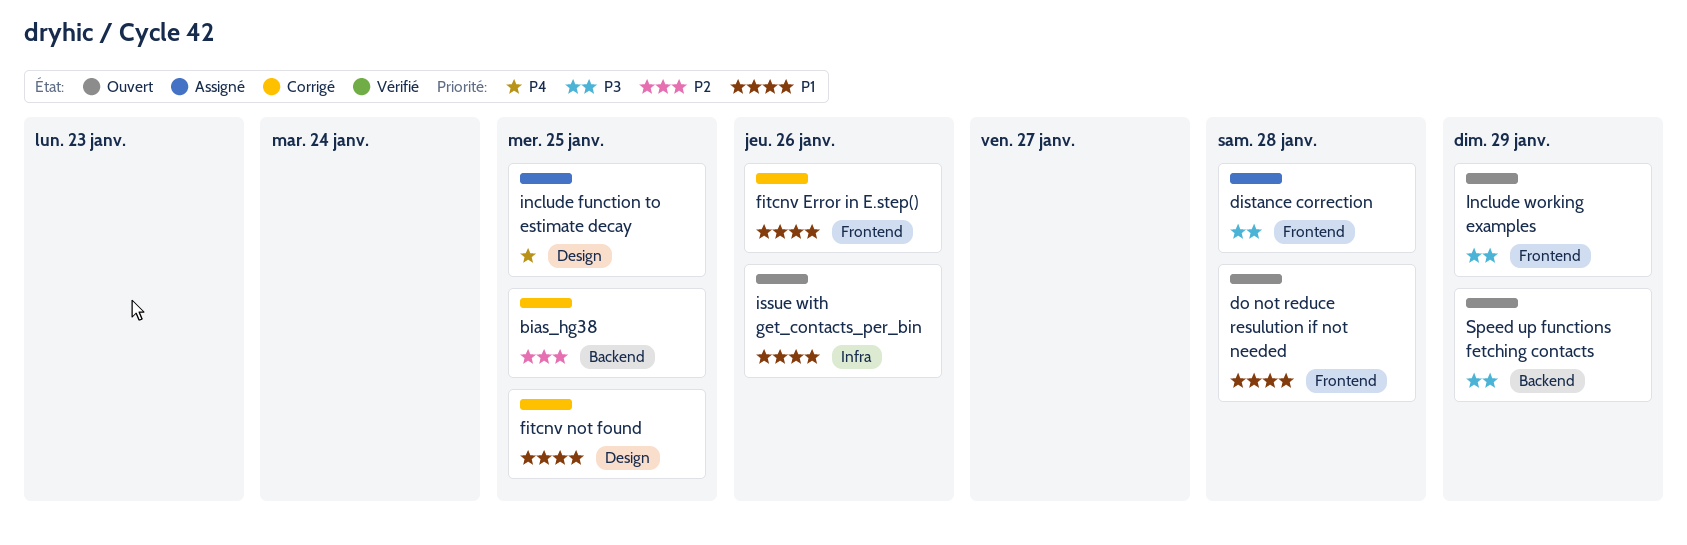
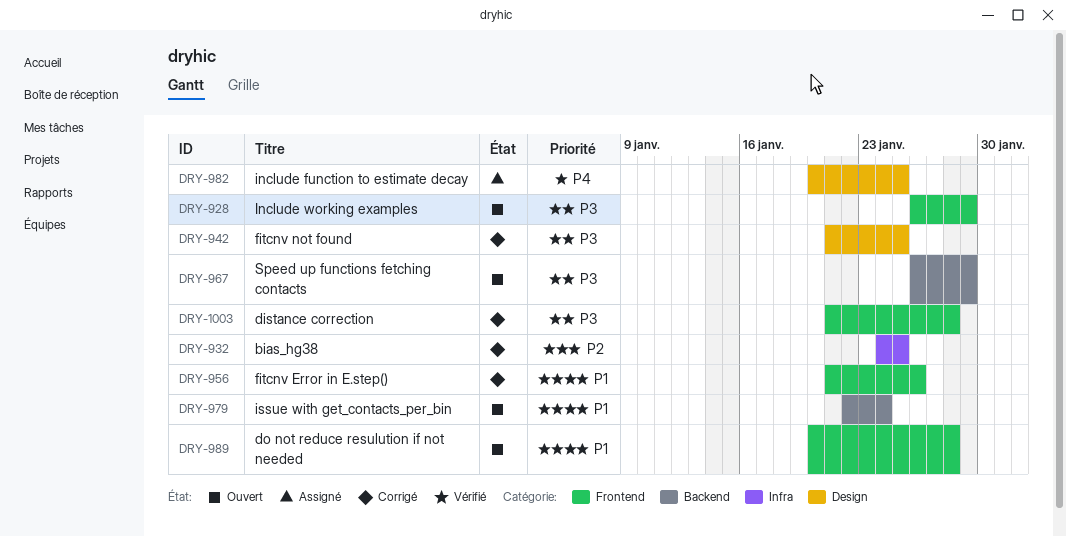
bias_hg38, label: Backend -> Infra
distance correction, status: Assigné -> Corrigé
fitcnv not found, priority: P1 -> P3
issue with get_contacts_per_bin, label: Infra -> Backend
issue with get_contacts_per_bin, due: Jan 26 -> Jan 24

